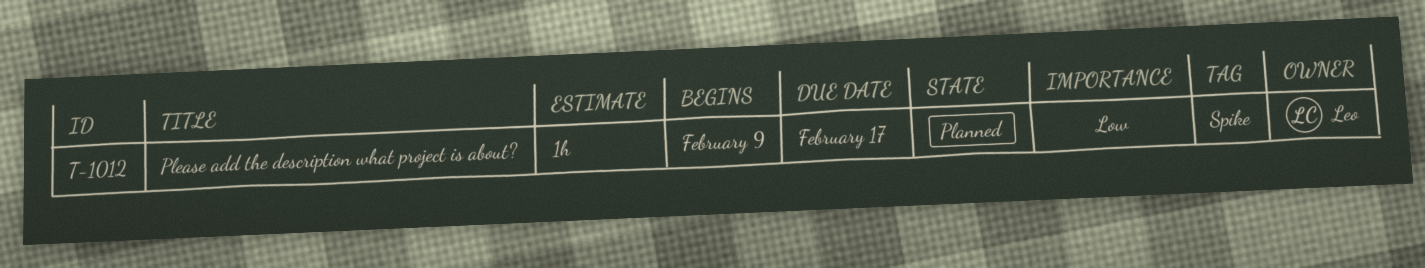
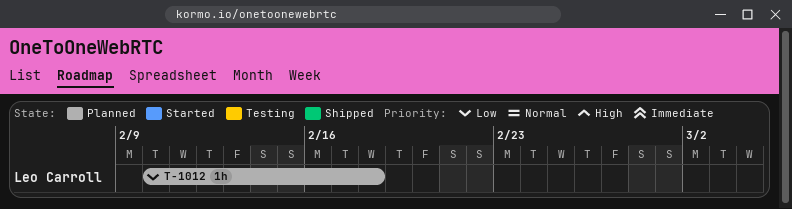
T-1012, start: Feb 9 -> Feb 10
T-1012, due: Feb 17 -> Feb 18

